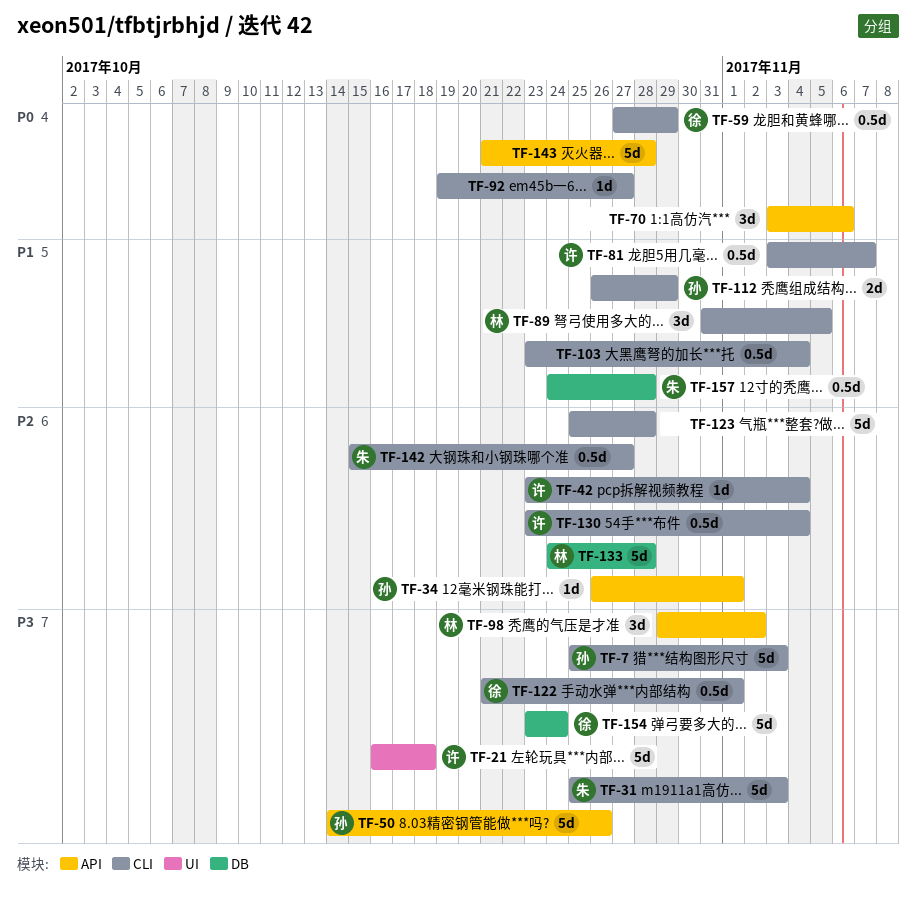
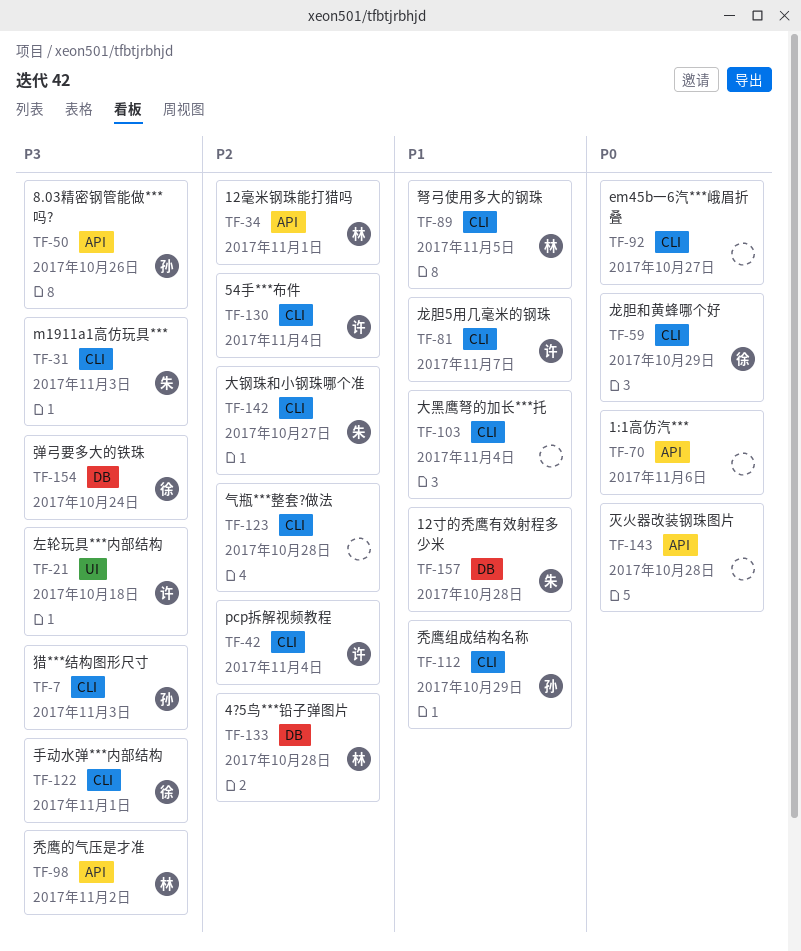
TF-34, owner: 孙 -> 林

